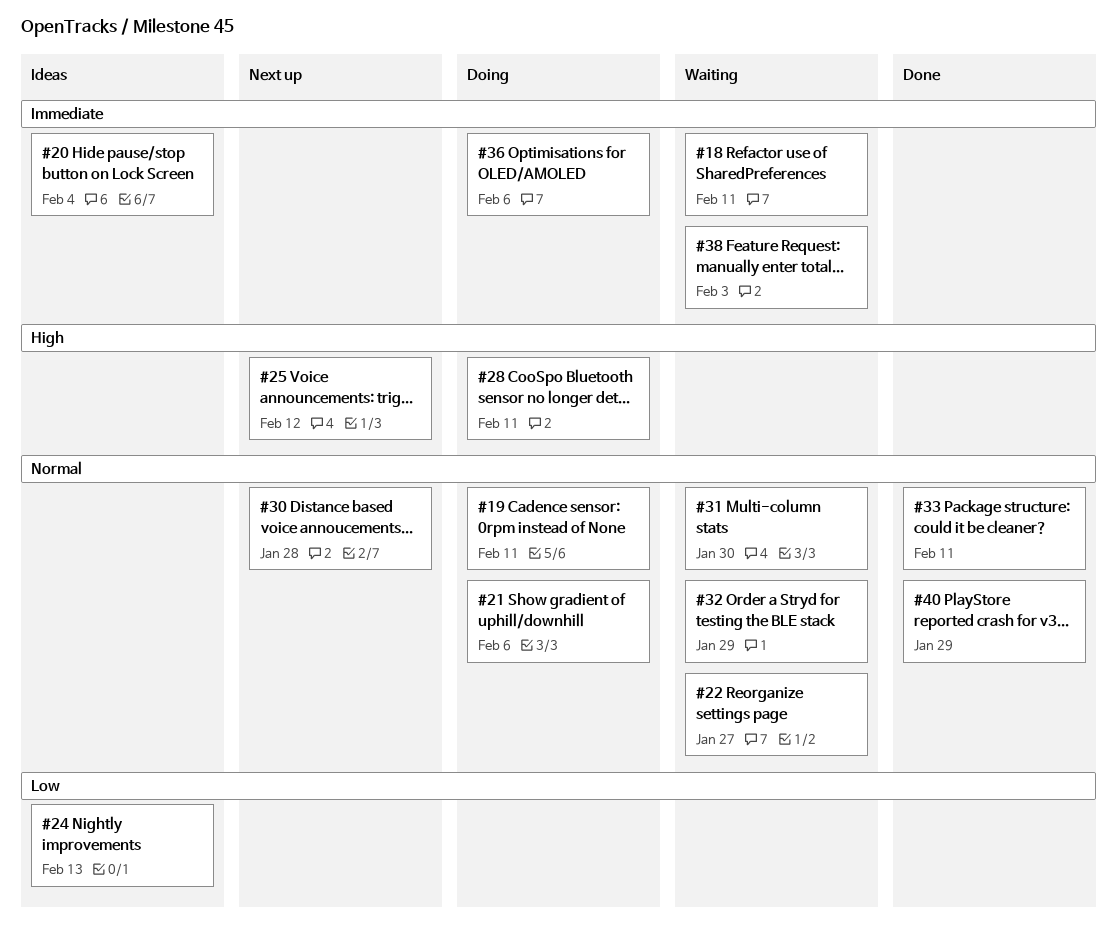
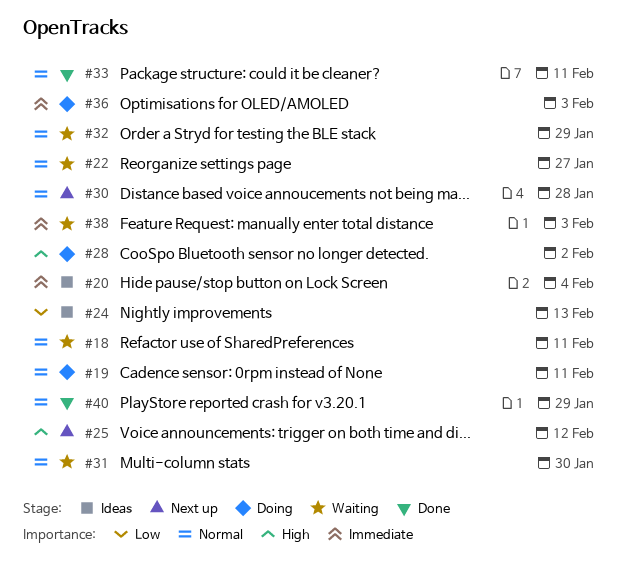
#18, priority: Immediate -> Normal
#21: present -> none
#28, due: Feb 11 -> Feb 2
#36, due: Feb 6 -> Feb 3

